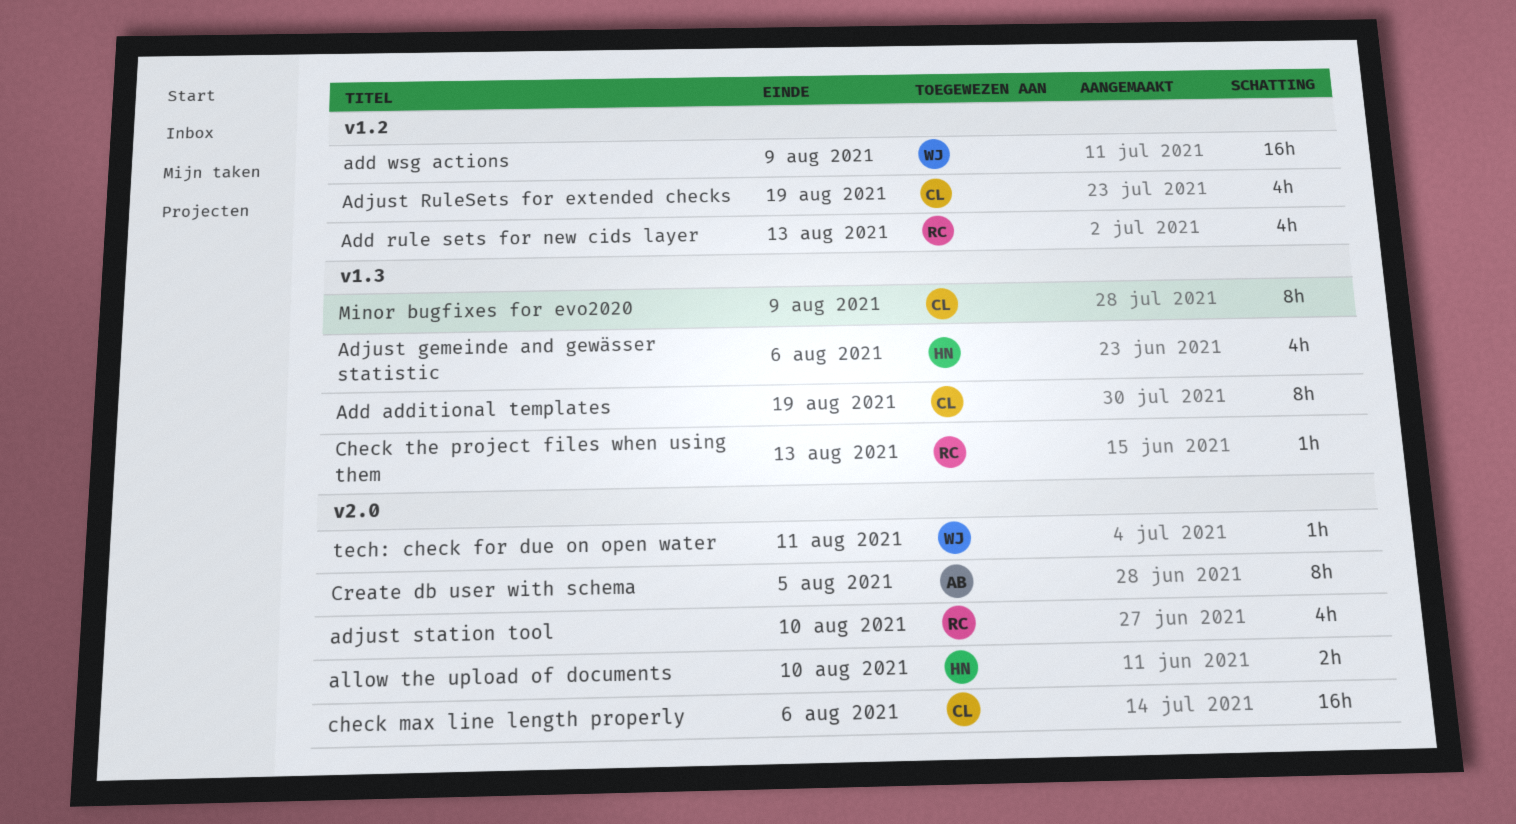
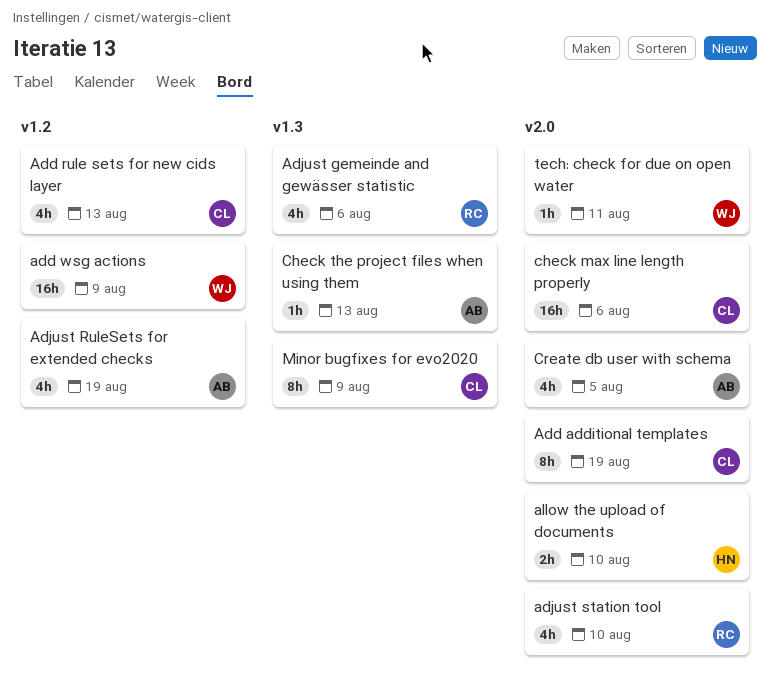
Add additional templates, label: v1.3 -> v2.0
Add rule sets for new cids layer, owner: RC -> CL
Adjust gemeinde and gewässer statistic, owner: HN -> RC
Adjust RuleSets for extended checks, owner: CL -> AB
Check the project files when using them, owner: RC -> AB
Create db user with schema, estimate: 8h -> 4h

